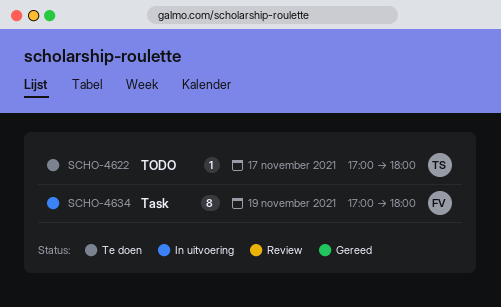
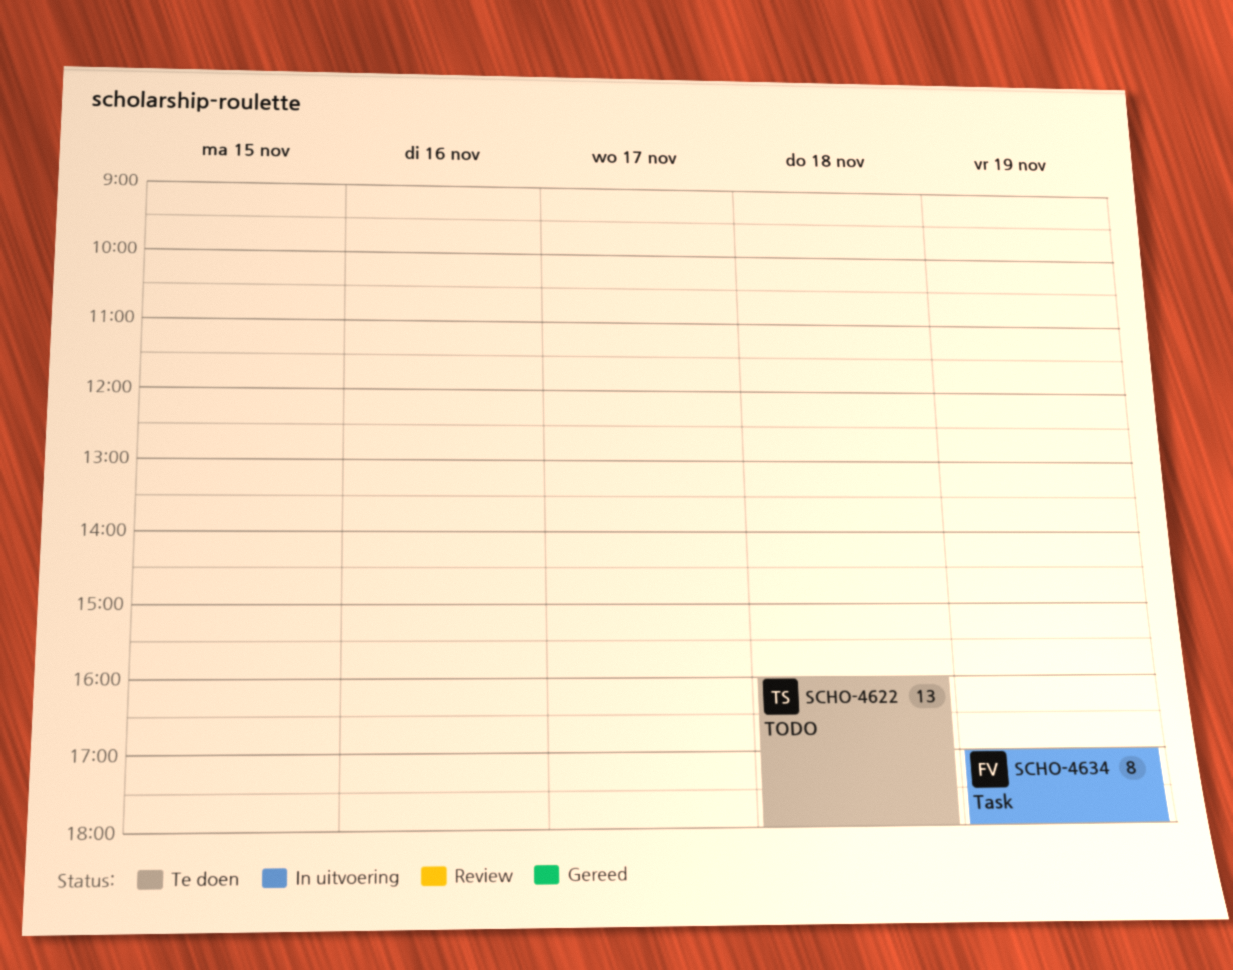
SCHO-4622, estimate: 1 -> 13
SCHO-4622, day: Nov 17 -> Nov 18
SCHO-4622, begins: 17:00 -> 16:00

